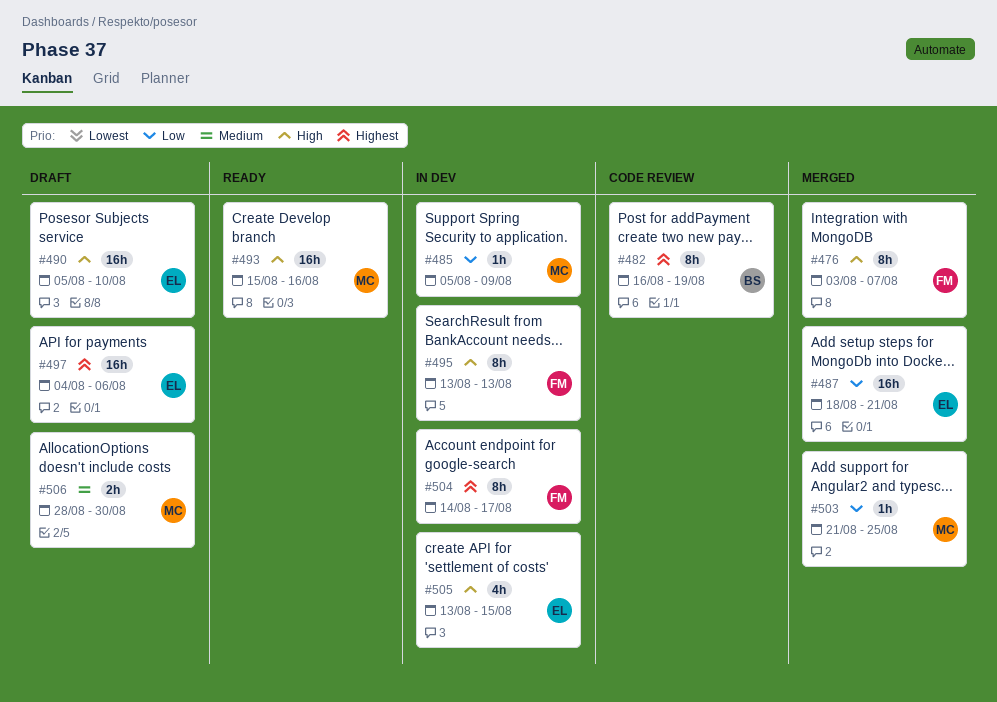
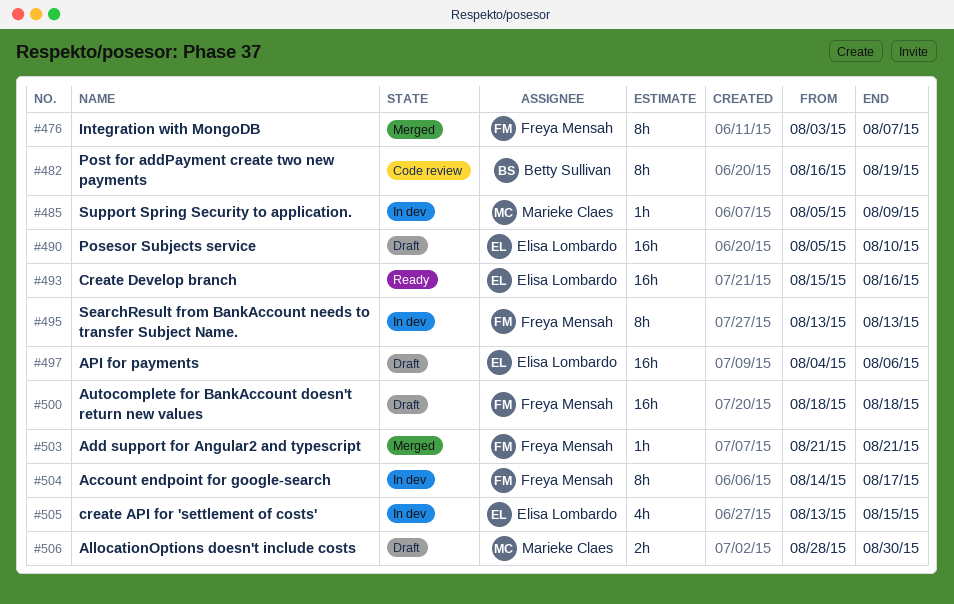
#487: present -> none
#493, owner: Marieke Claes -> Elisa Lombardo
#500: none -> present
#503, owner: Marieke Claes -> Freya Mensah
#503, due: Aug 25 -> Aug 21

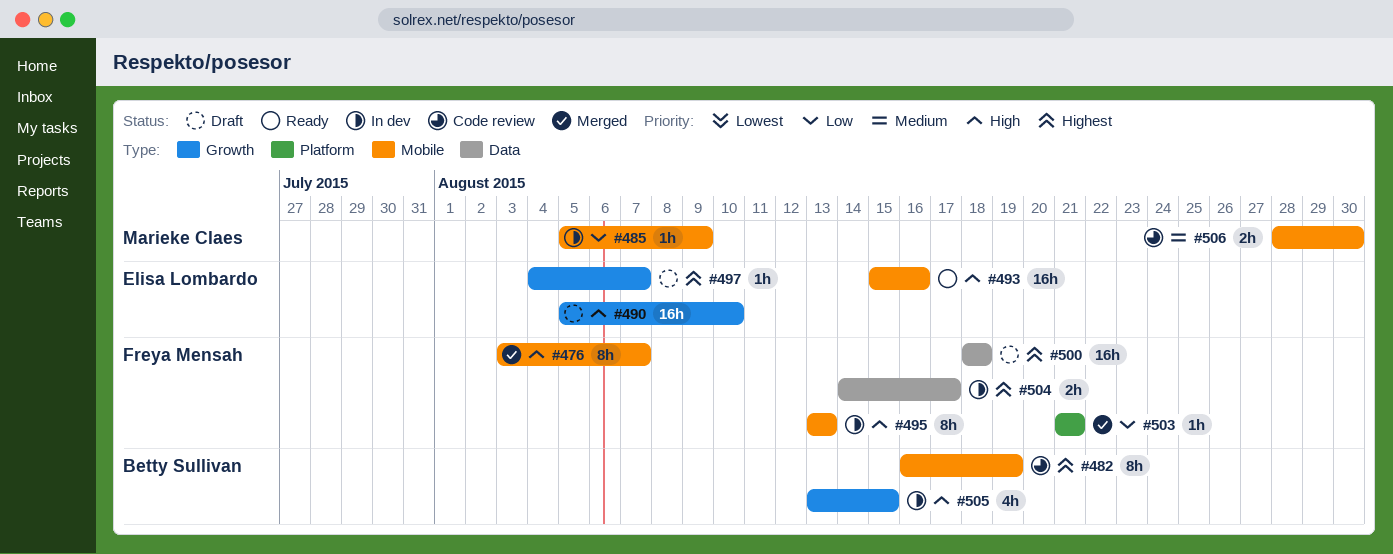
#497, estimate: 16h -> 1h
#497, due: Aug 6 -> Aug 7
#504, estimate: 8h -> 2h
#505, owner: Elisa Lombardo -> Betty Sullivan
#506, status: Draft -> Code review

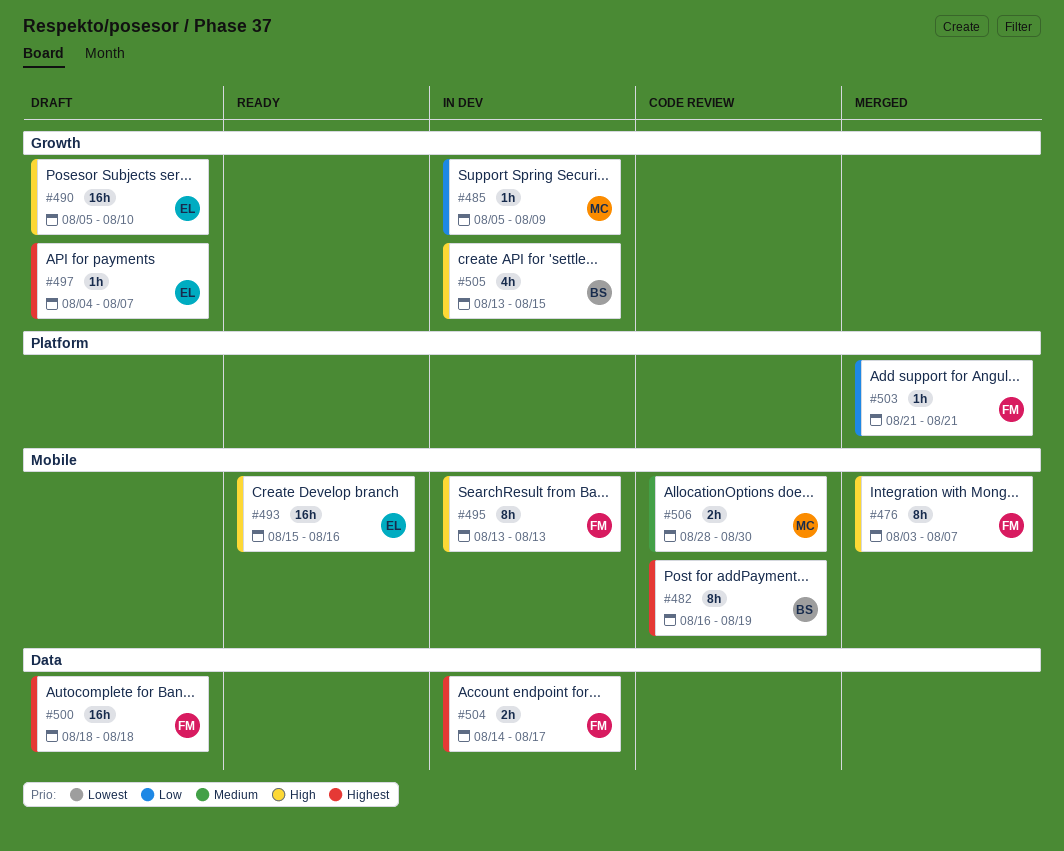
#485, label: Mobile -> Growth

